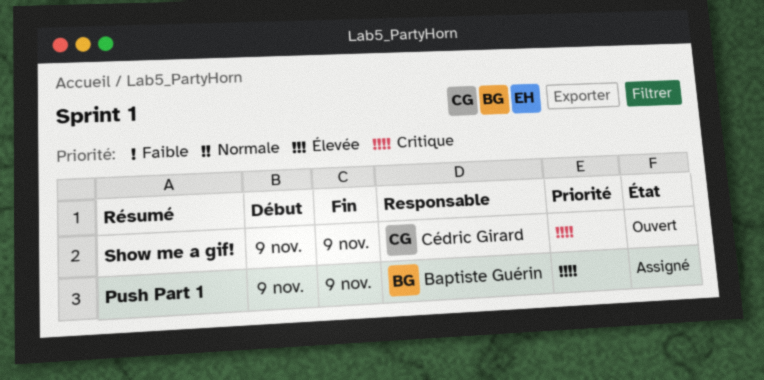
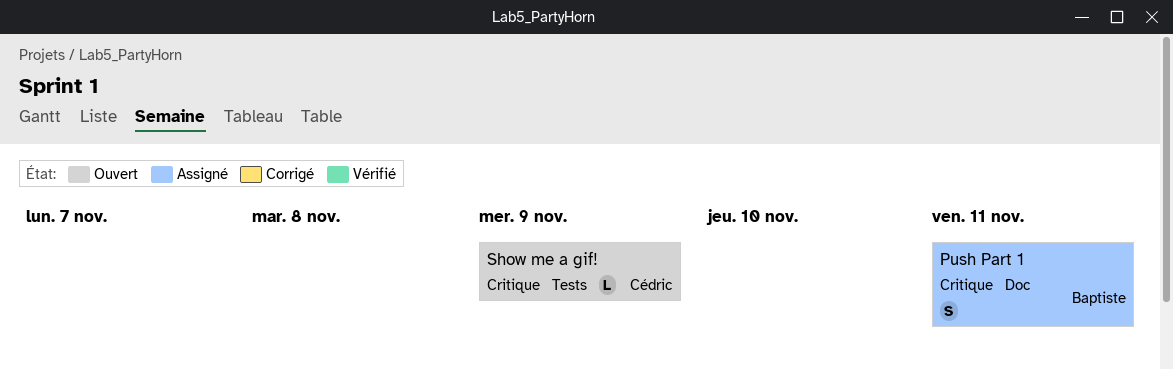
Push Part 1, due: Nov 9 -> Nov 11

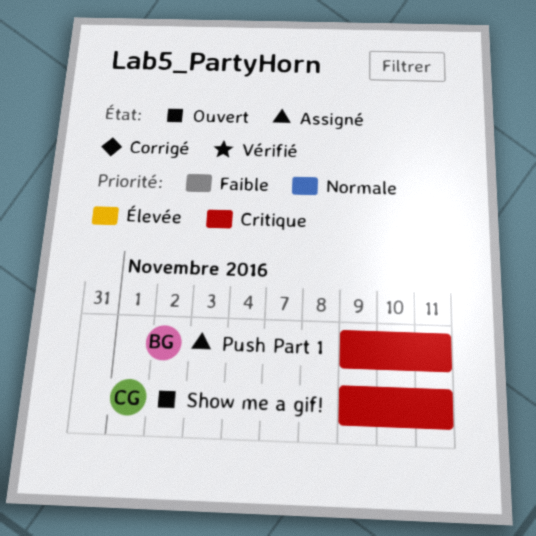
Show me a gif!, due: Nov 9 -> Nov 11

